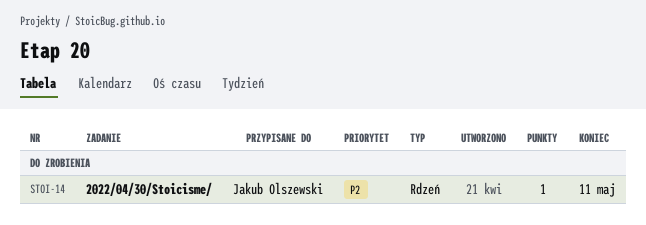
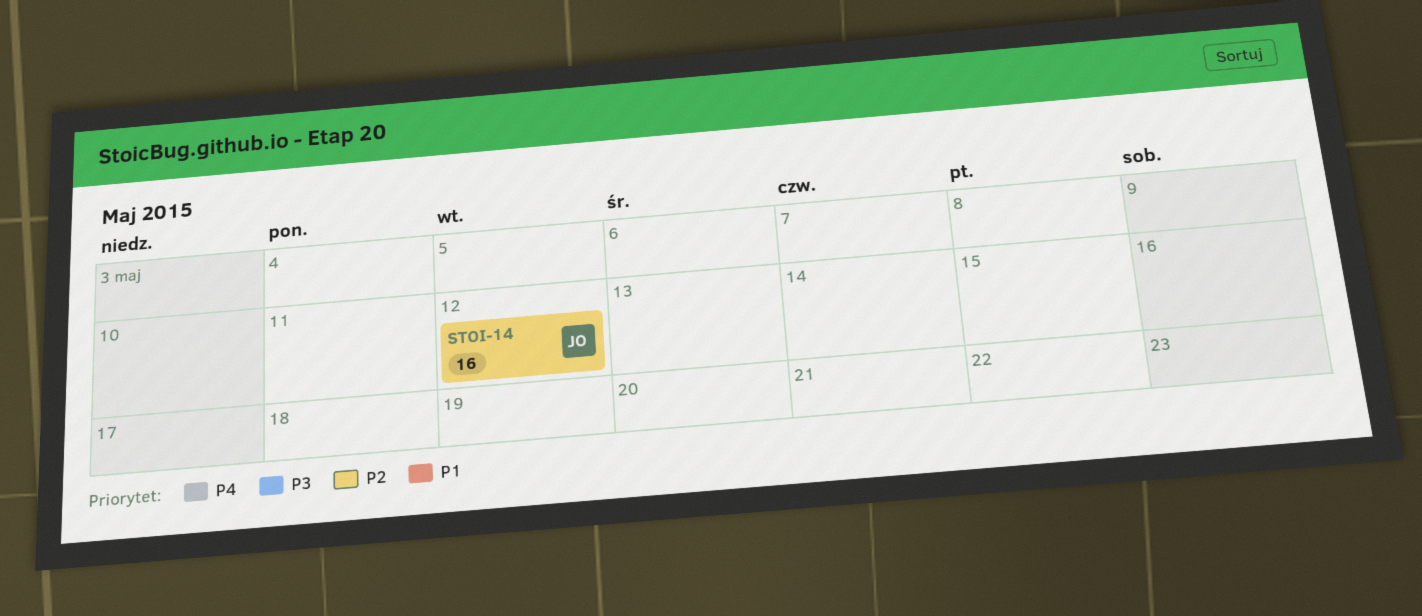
STOI-14, estimate: 1 -> 16
STOI-14, due: May 11 -> May 12

